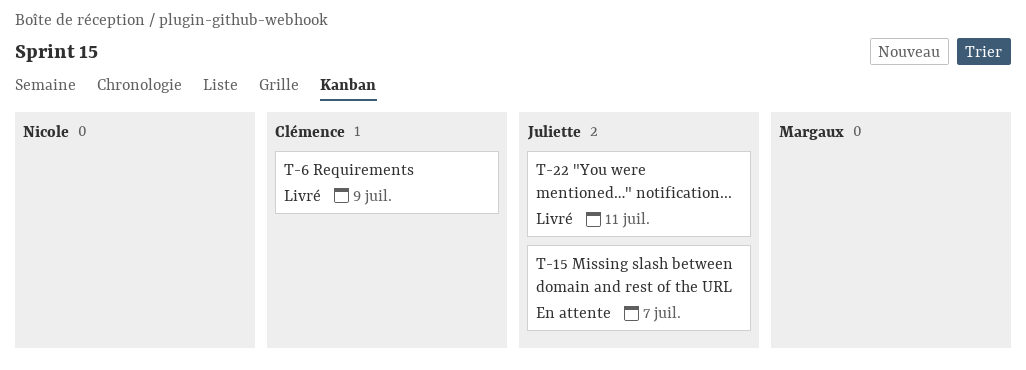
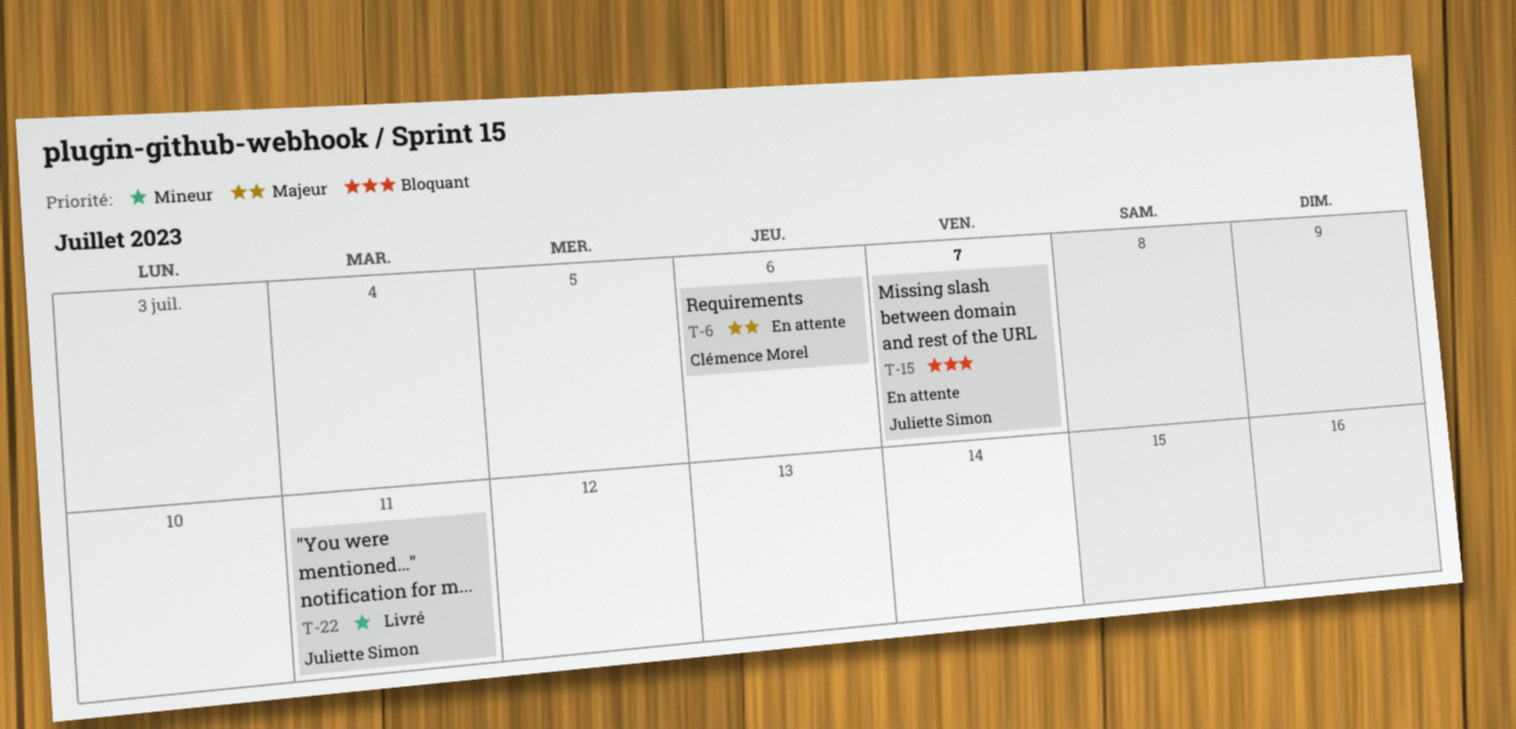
T-6, status: Livré -> En attente
T-6, due: Jul 9 -> Jul 6

